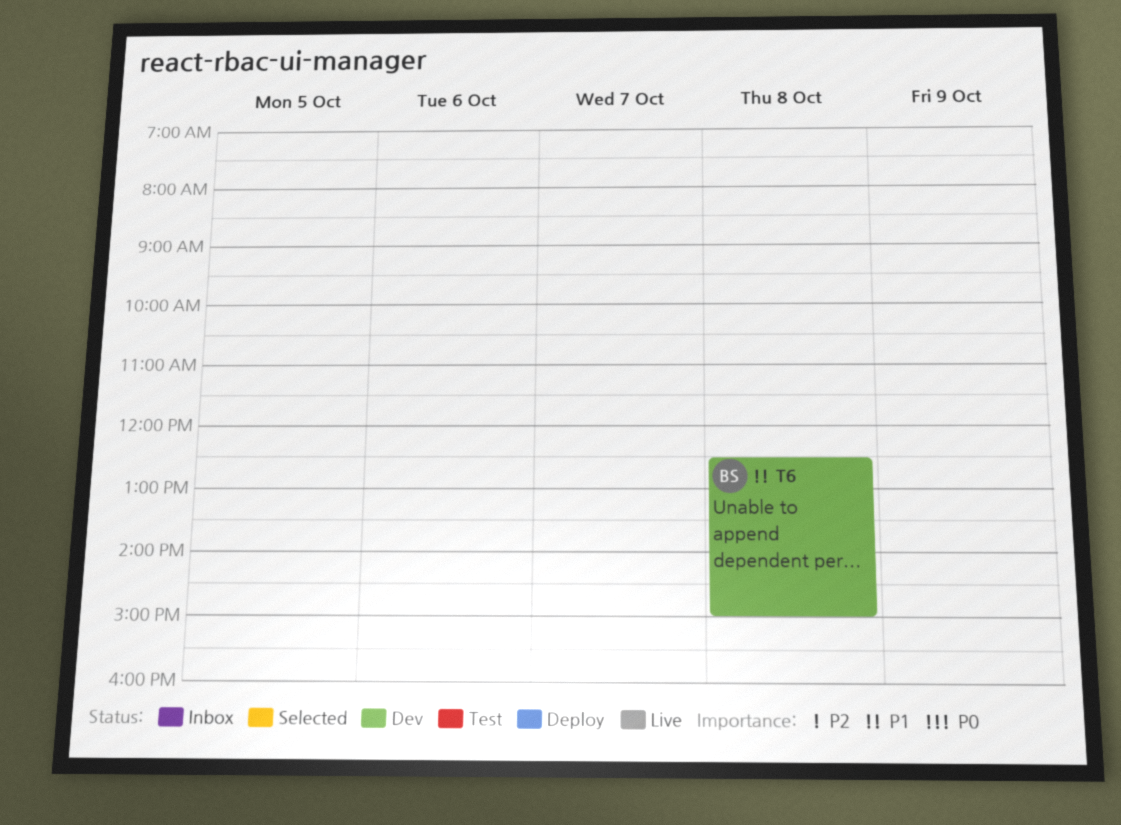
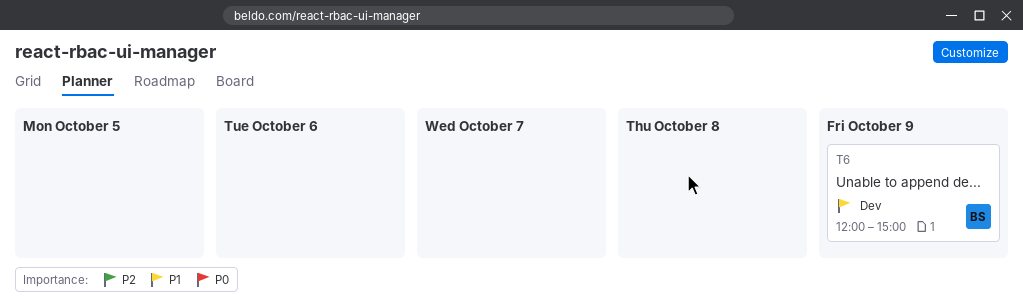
T6, day: Oct 8 -> Oct 9
T6, begins: 12:30 -> 12:00

